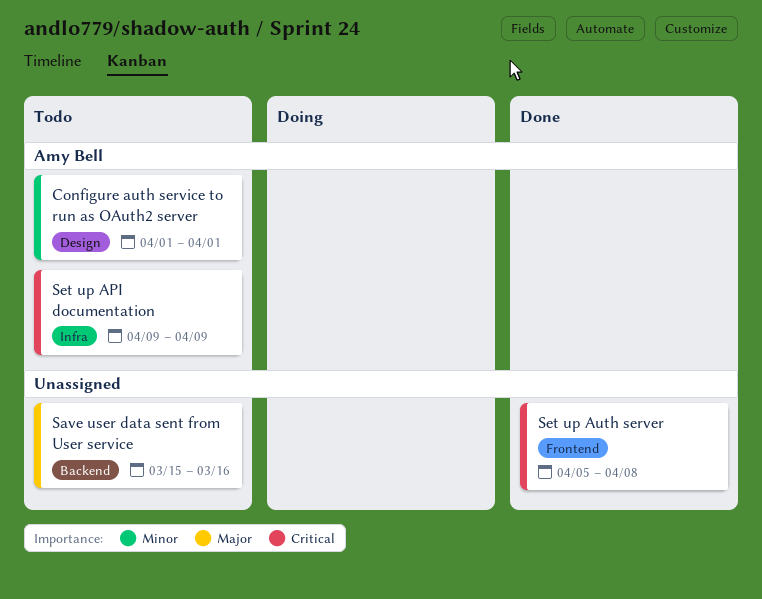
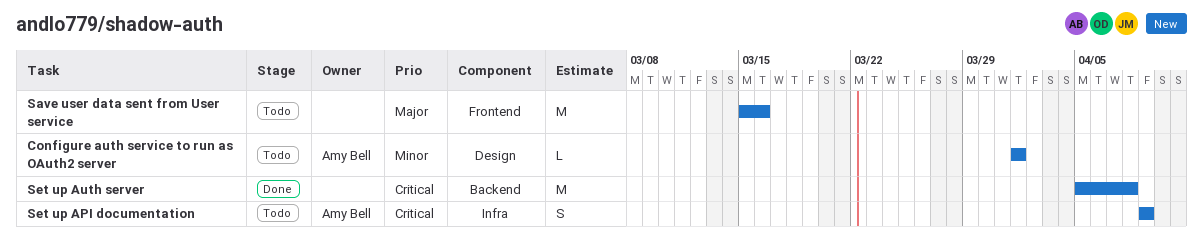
Save user data sent from User service, label: Backend -> Frontend
Set up Auth server, label: Frontend -> Backend

